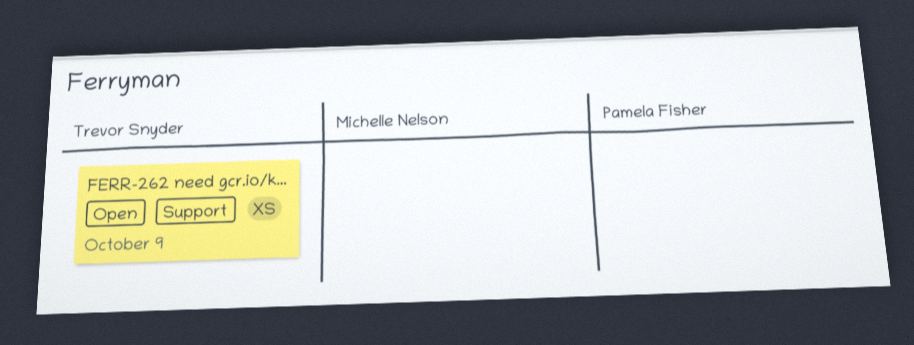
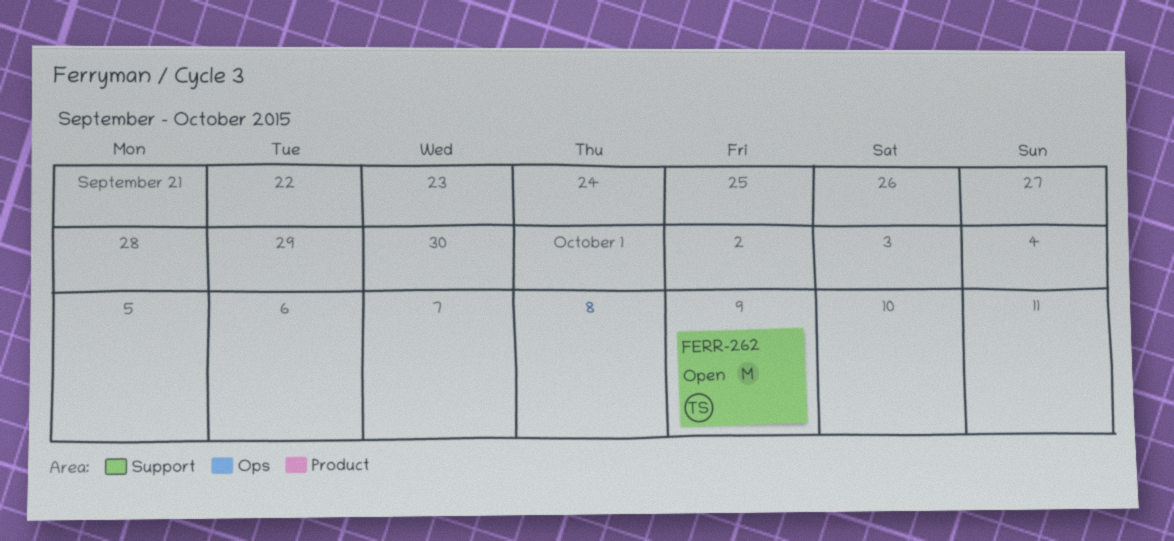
FERR-262, estimate: XS -> M

